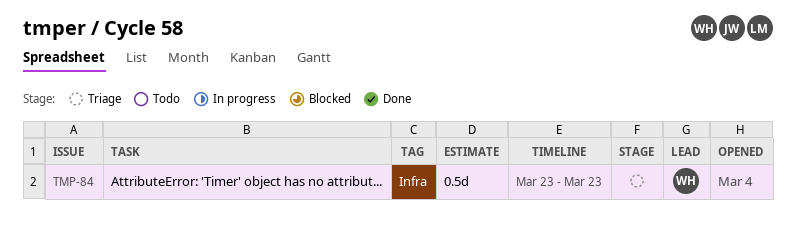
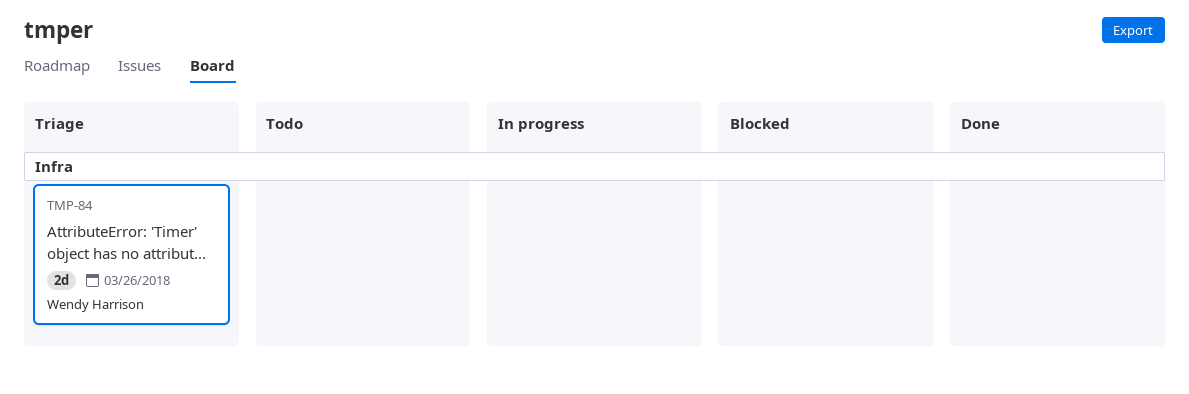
TMP-84, estimate: 0.5d -> 2d
TMP-84, due: Mar 23 -> Mar 26

